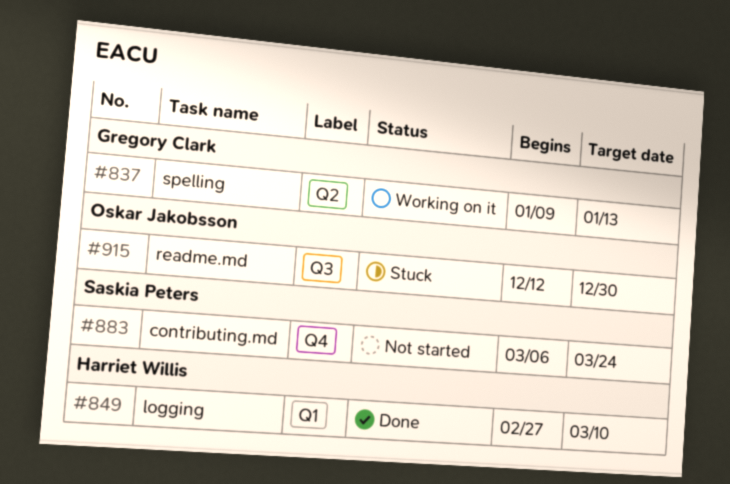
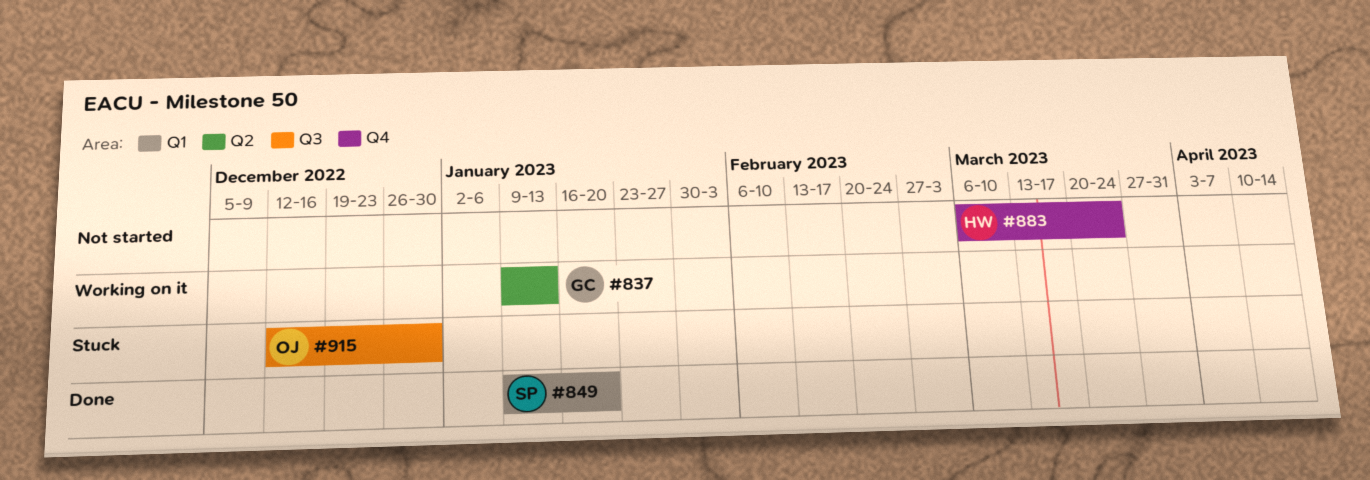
#849, owner: Harriet Willis -> Saskia Peters
#849, start: Feb 27 -> Jan 9
#849, due: Mar 10 -> Jan 20
#883, owner: Saskia Peters -> Harriet Willis

